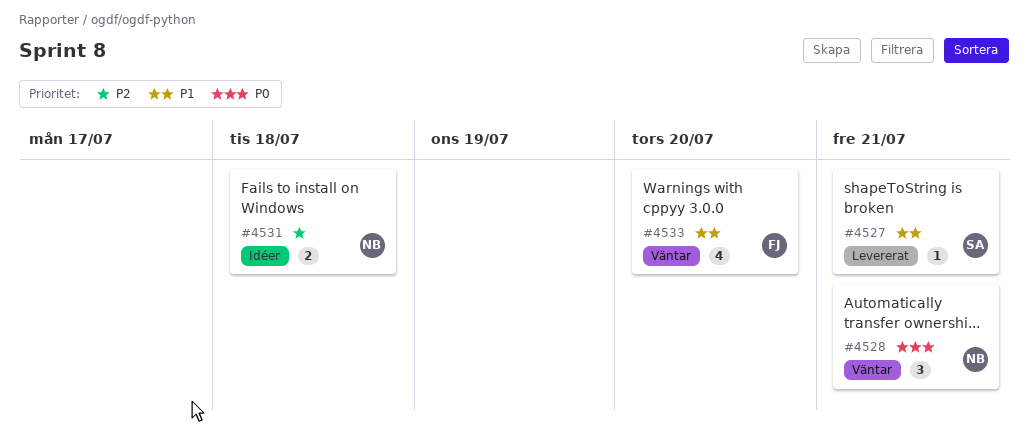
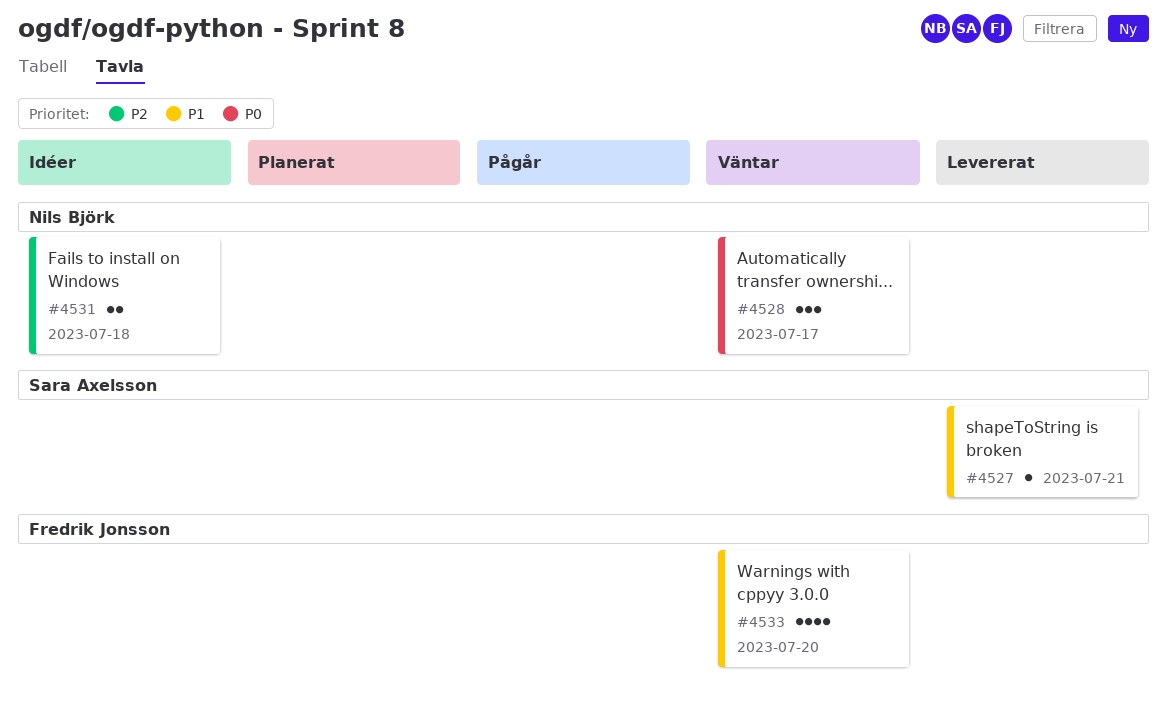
#4528, due: Jul 21 -> Jul 17

